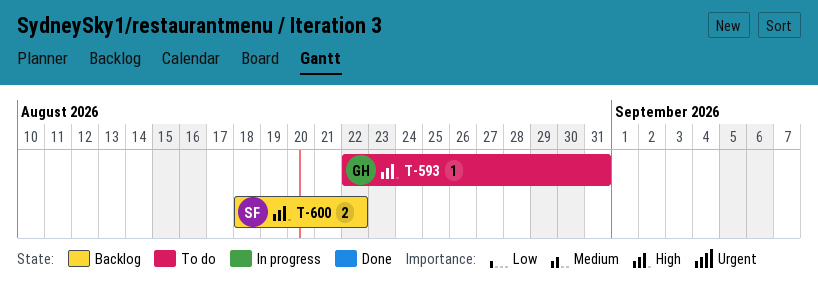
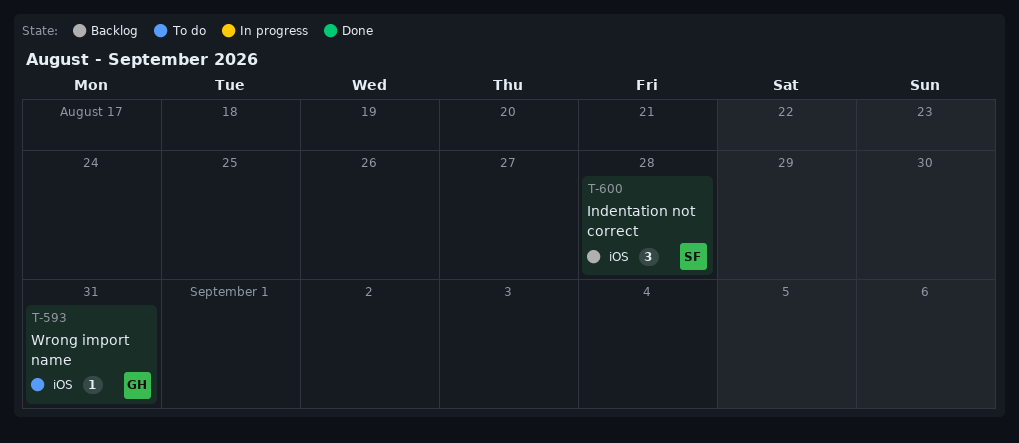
T-600, estimate: 2 -> 3
T-600, due: Aug 22 -> Aug 28

